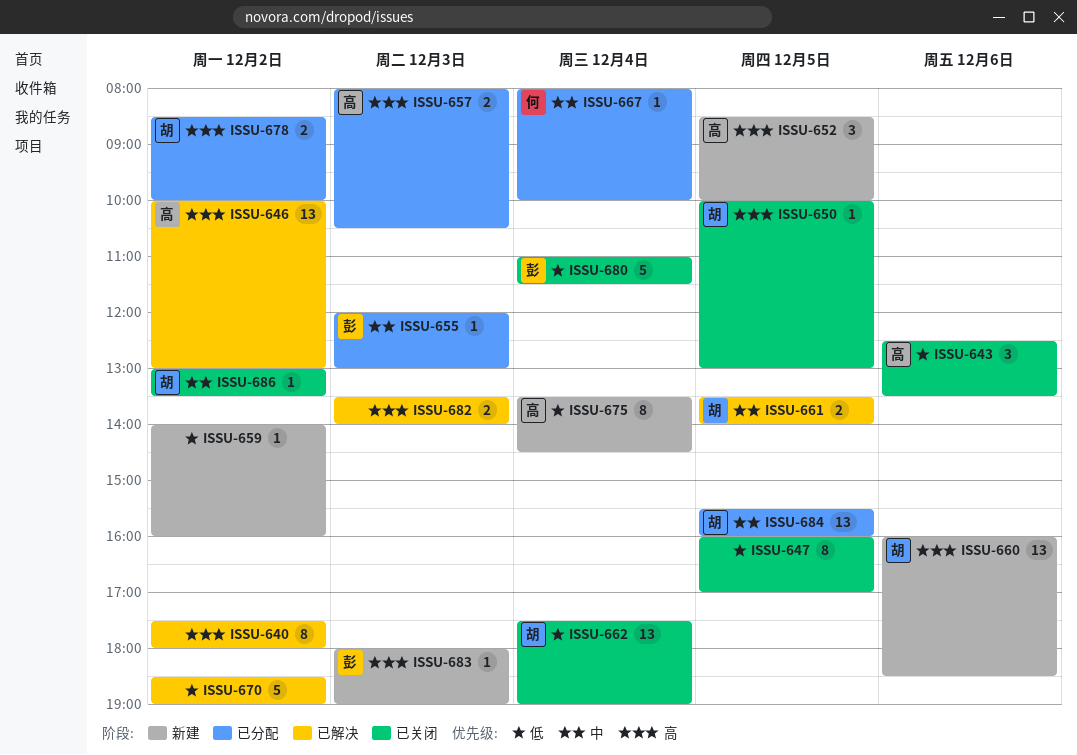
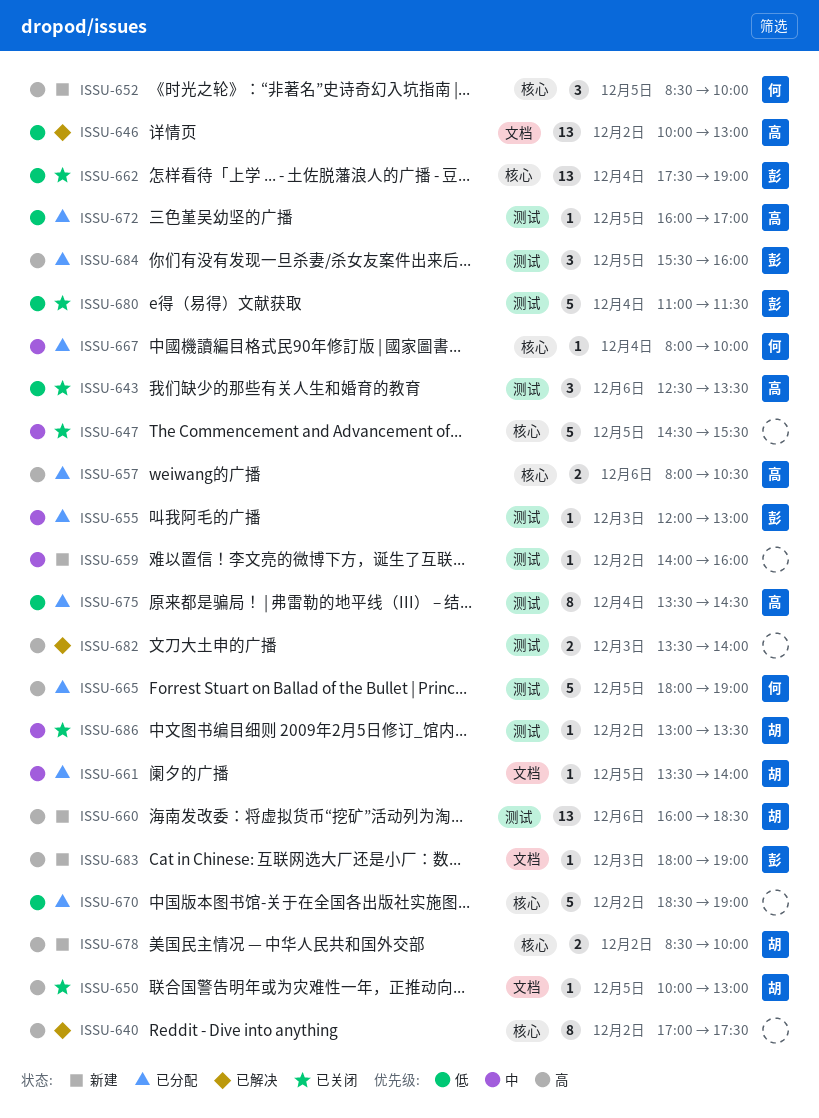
ISSU-640, begins: 17:30 -> 17:00
ISSU-640, ends: 18:00 -> 17:30
ISSU-646, priority: 高 -> 低
ISSU-647, priority: 低 -> 中
ISSU-647, estimate: 8 -> 5
ISSU-647, begins: 16:00 -> 14:30
ISSU-647, ends: 17:00 -> 15:30
ISSU-652, owner: 高 -> 何
ISSU-657, day: Dec 3 -> Dec 6
ISSU-659, priority: 低 -> 中
ISSU-661, status: 已解决 -> 已分配
ISSU-661, estimate: 2 -> 1
ISSU-662, owner: 胡 -> 彭
ISSU-665: none -> present
ISSU-670, status: 已解决 -> 已分配
ISSU-672: none -> present
ISSU-675, status: 新建 -> 已分配
ISSU-678, status: 已分配 -> 新建
ISSU-684, owner: 胡 -> 彭
ISSU-684, priority: 中 -> 高
ISSU-684, estimate: 13 -> 3

